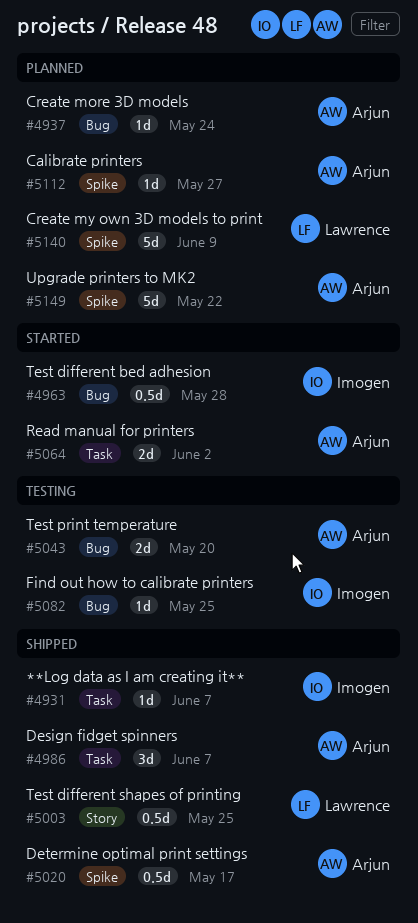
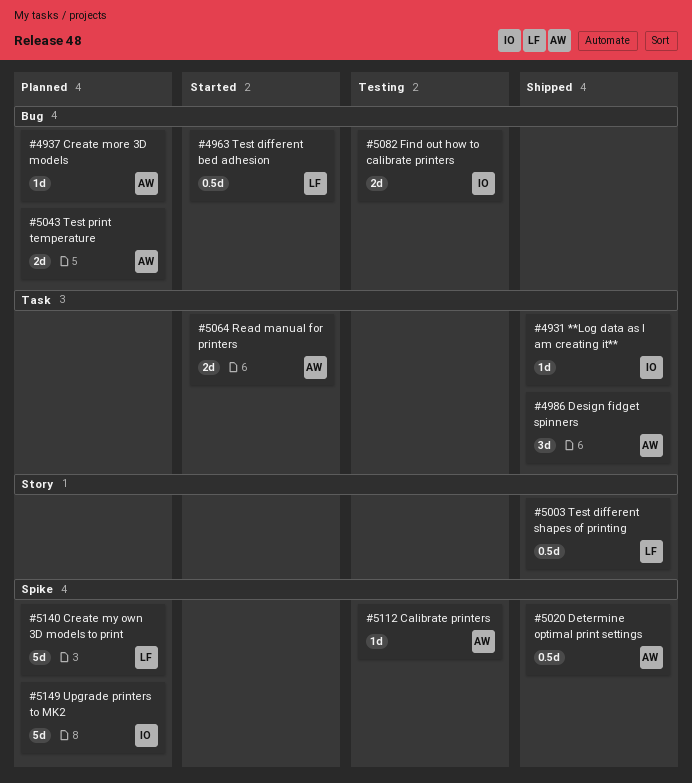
#4963, owner: Imogen -> Lawrence
#5043, status: Testing -> Planned
#5082, estimate: 1d -> 2d
#5112, status: Planned -> Testing
#5149, owner: Arjun -> Imogen

